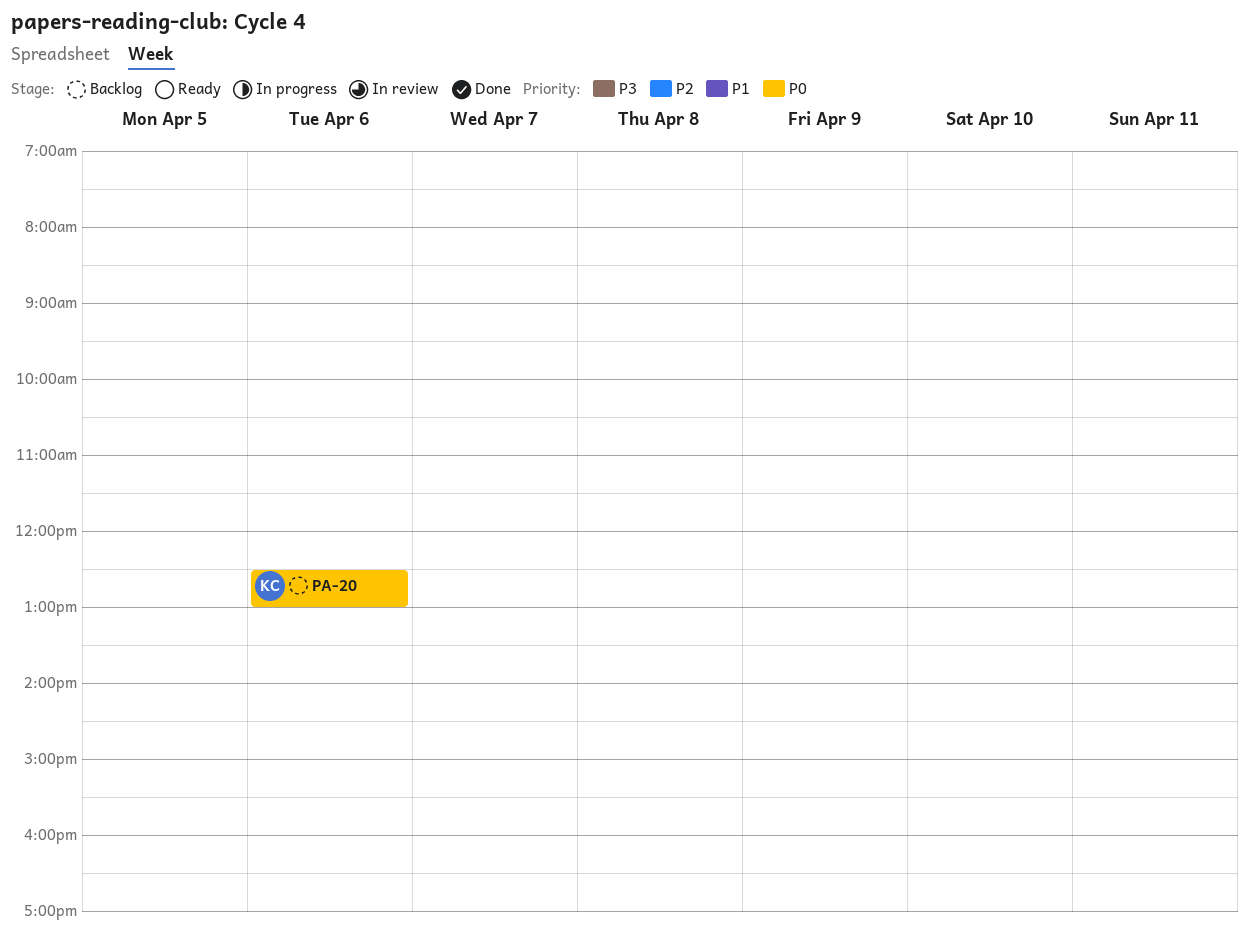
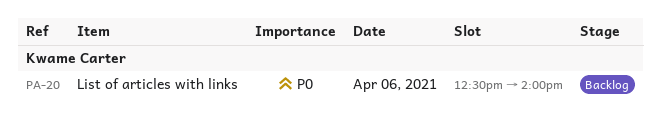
PA-20, ends: 13:00 -> 14:00

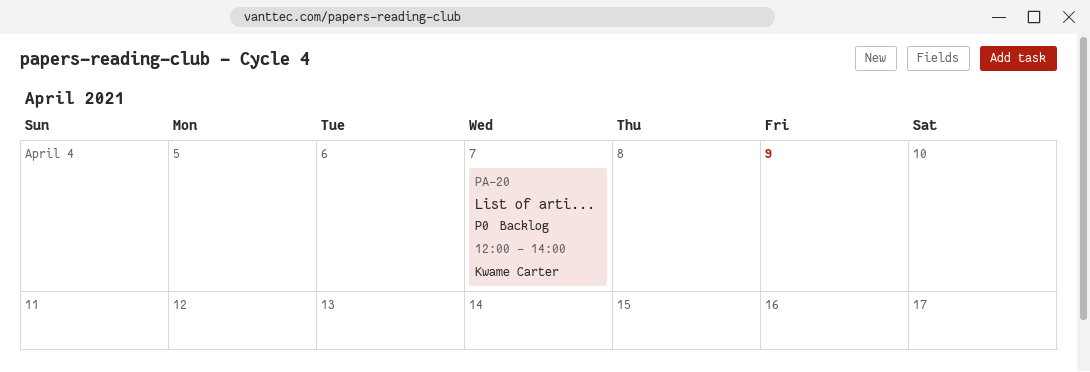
PA-20, day: Apr 6 -> Apr 7
PA-20, begins: 12:30 -> 12:00

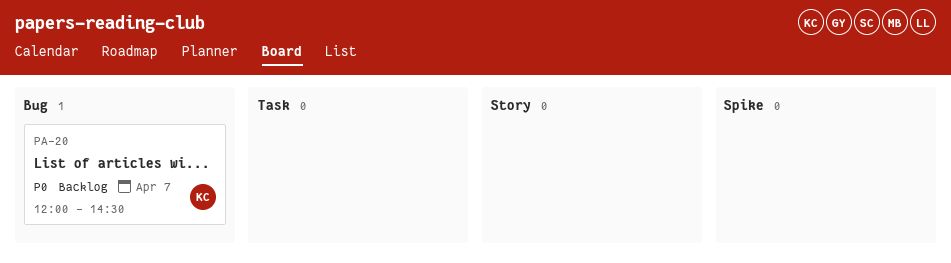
PA-20, ends: 14:00 -> 14:30

